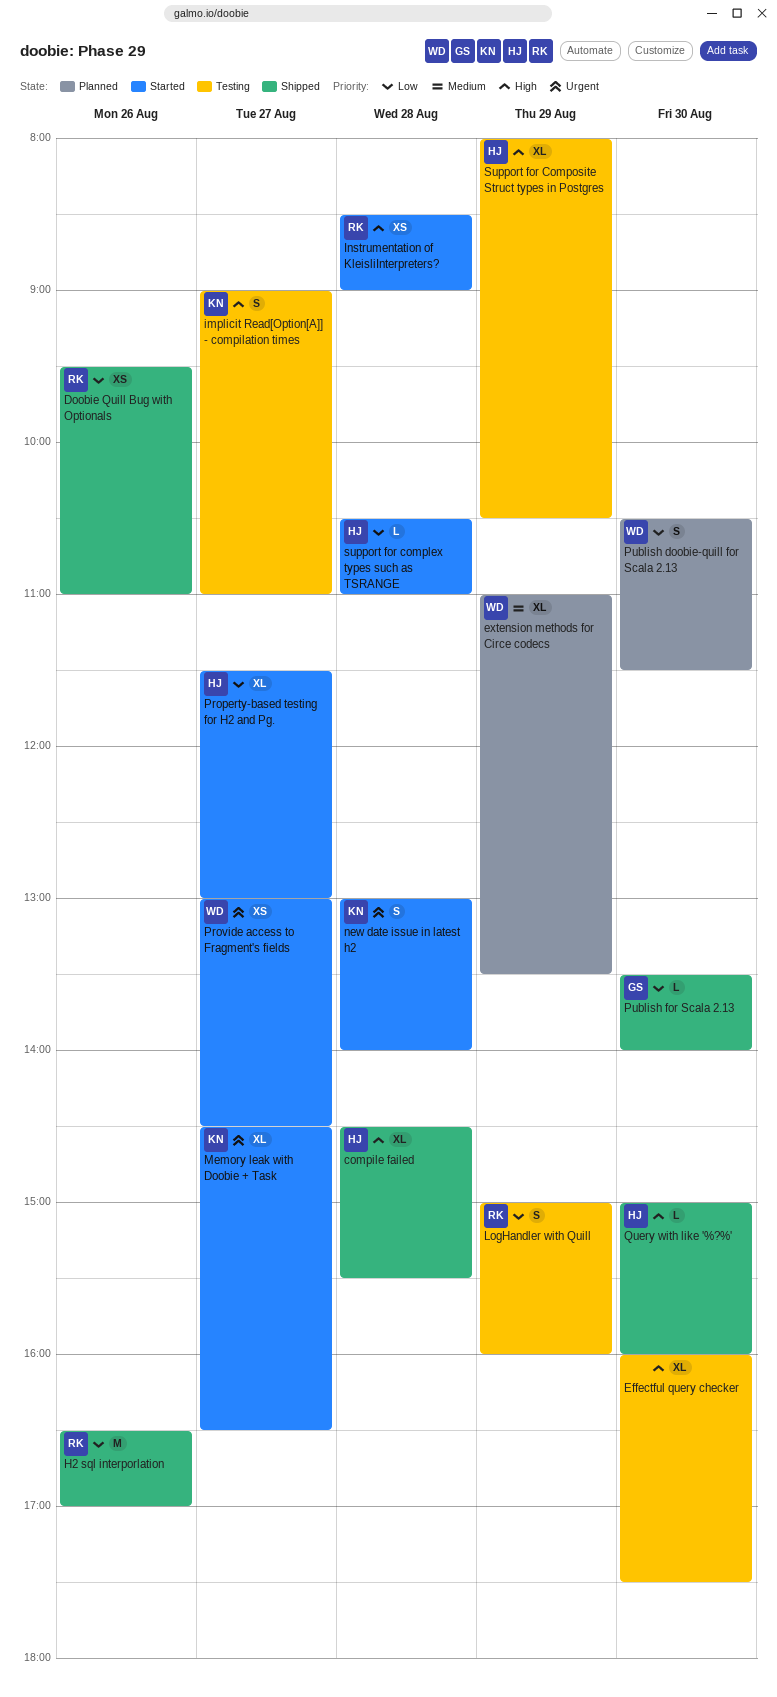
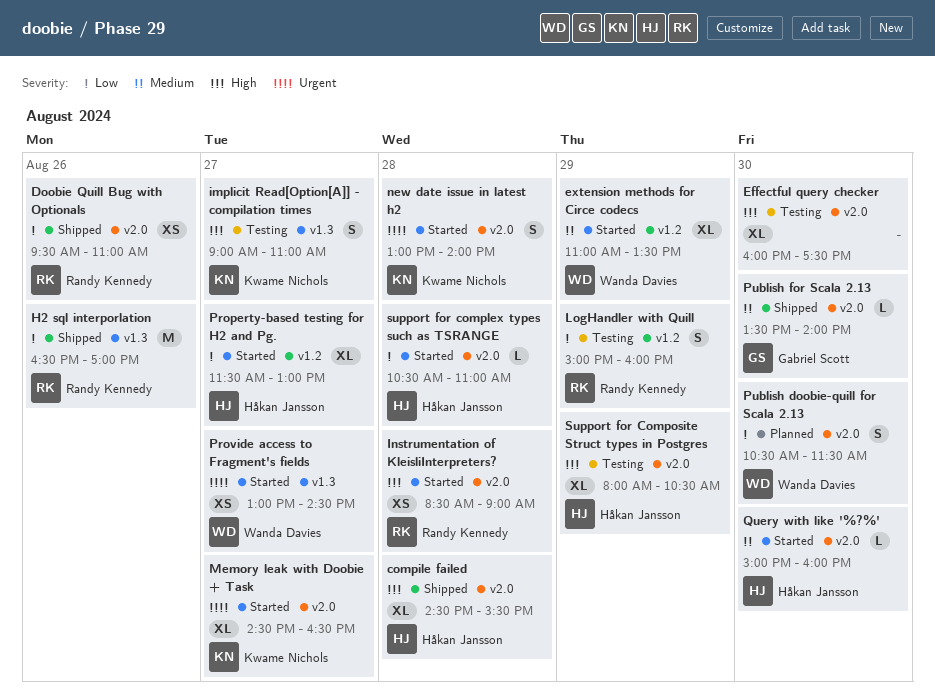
extension methods for Circe codecs, status: Planned -> Started
Publish for Scala 2.13, priority: Low -> Medium
Query with like '%?%', status: Shipped -> Started
Query with like '%?%', priority: High -> Medium

